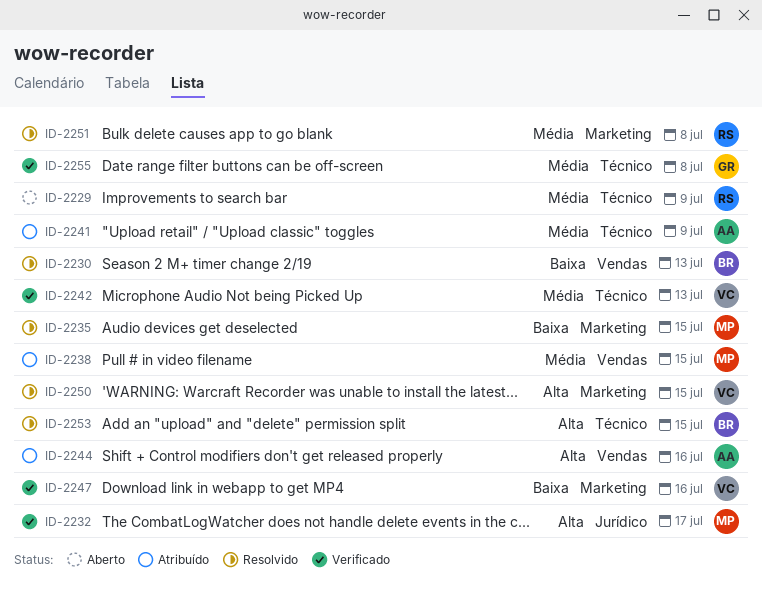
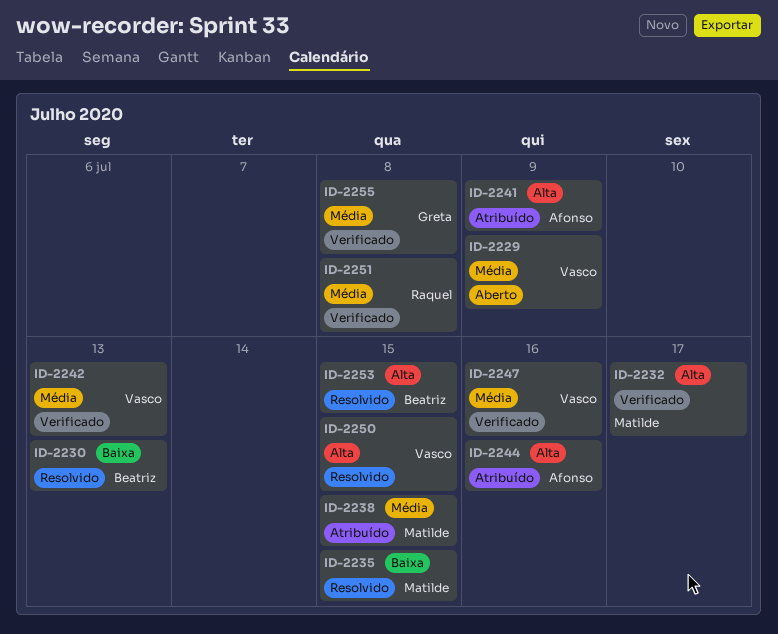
ID-2229, owner: Raquel -> Vasco
ID-2241, priority: Média -> Alta
ID-2247, priority: Baixa -> Média
ID-2251, status: Resolvido -> Verificado

